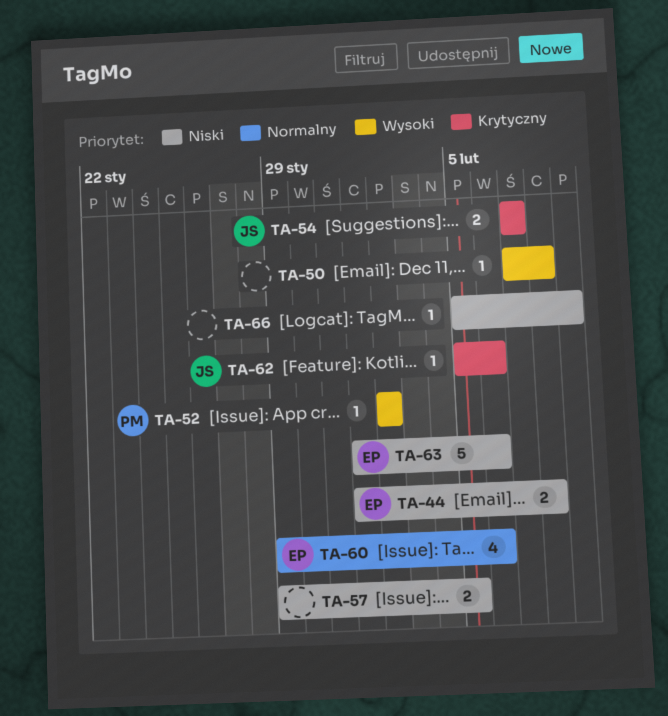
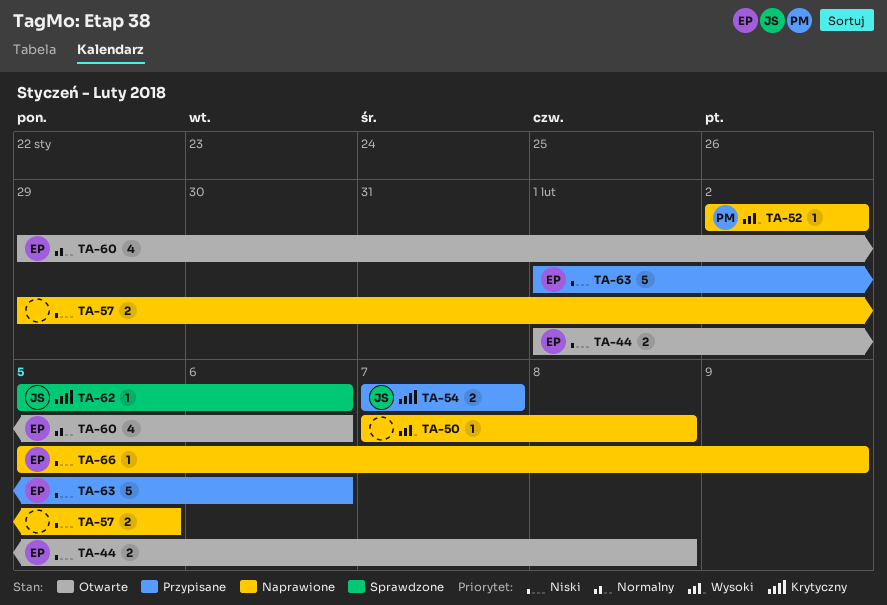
TA-66, owner: none -> EP

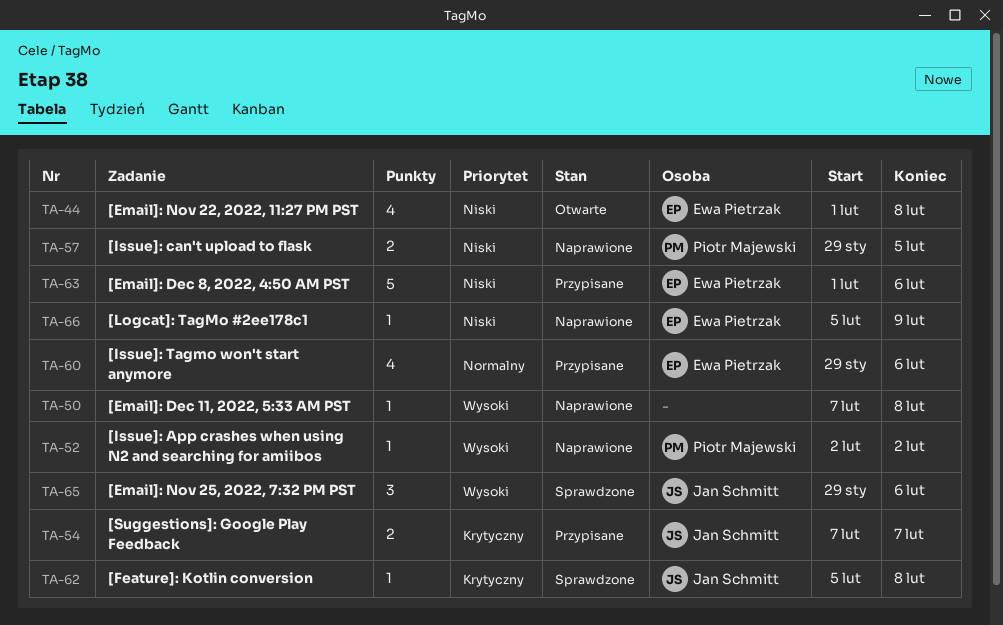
TA-44, estimate: 2 -> 4
TA-57, owner: none -> Piotr Majewski
TA-60, status: Otwarte -> Przypisane
TA-62, due: Feb 6 -> Feb 8
TA-65: none -> present

